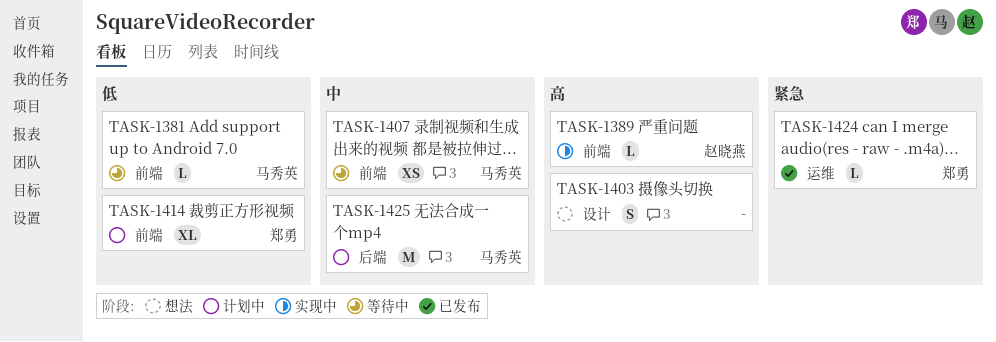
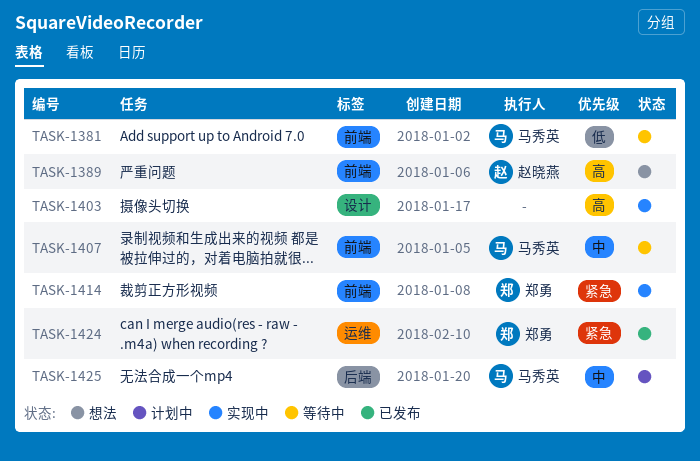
TASK-1389, status: 实现中 -> 想法
TASK-1403, status: 想法 -> 实现中
TASK-1414, status: 计划中 -> 实现中
TASK-1414, priority: 低 -> 紧急

